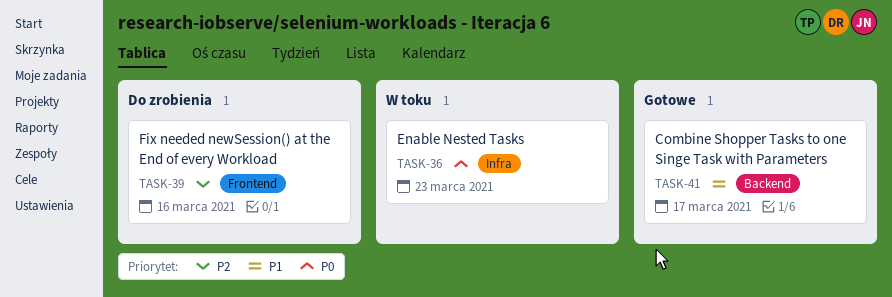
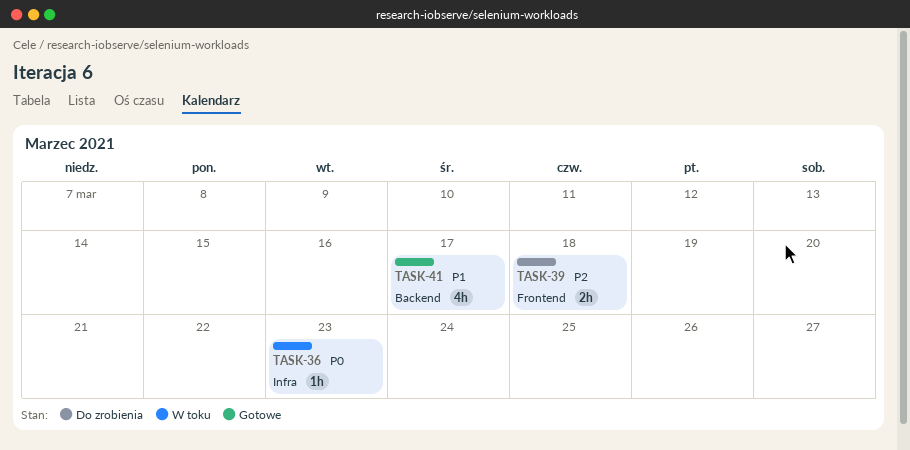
TASK-39, due: Mar 16 -> Mar 18

